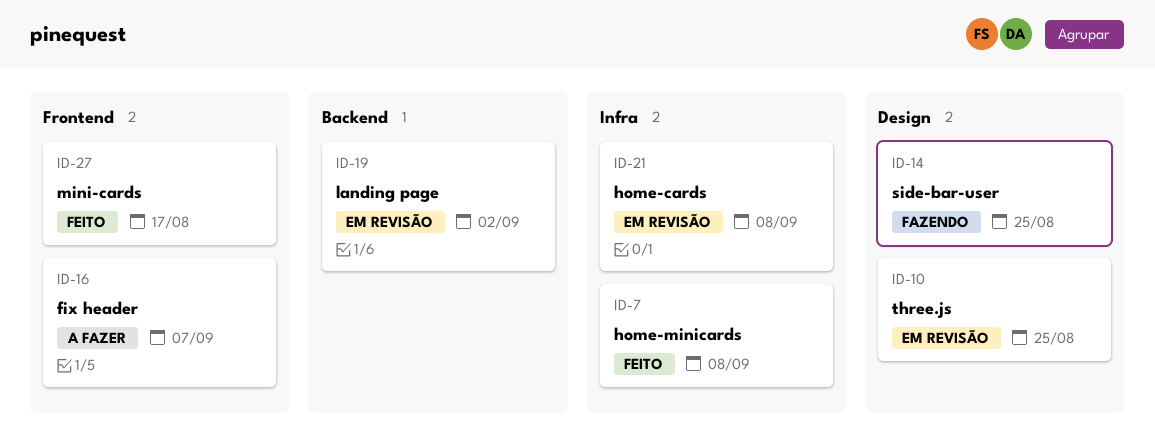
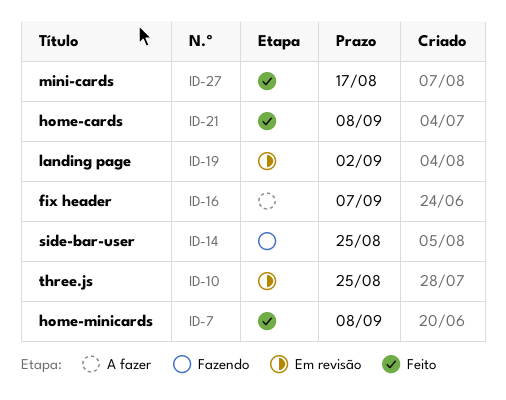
ID-21, status: Em revisão -> Feito

